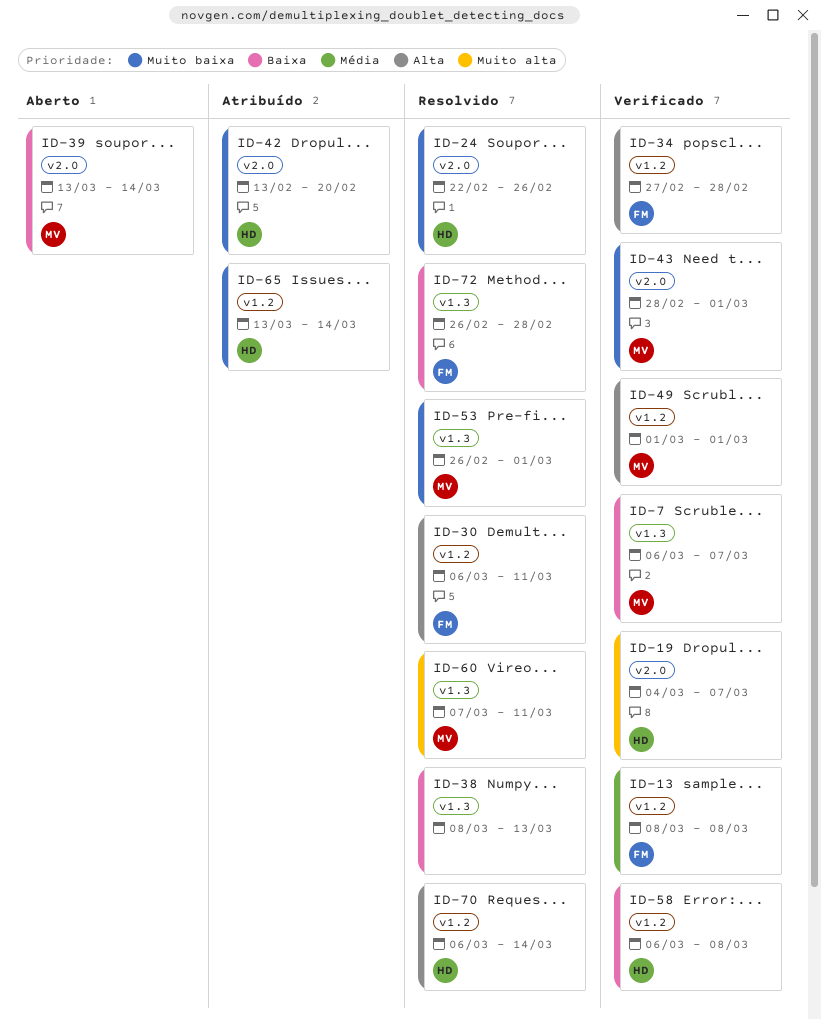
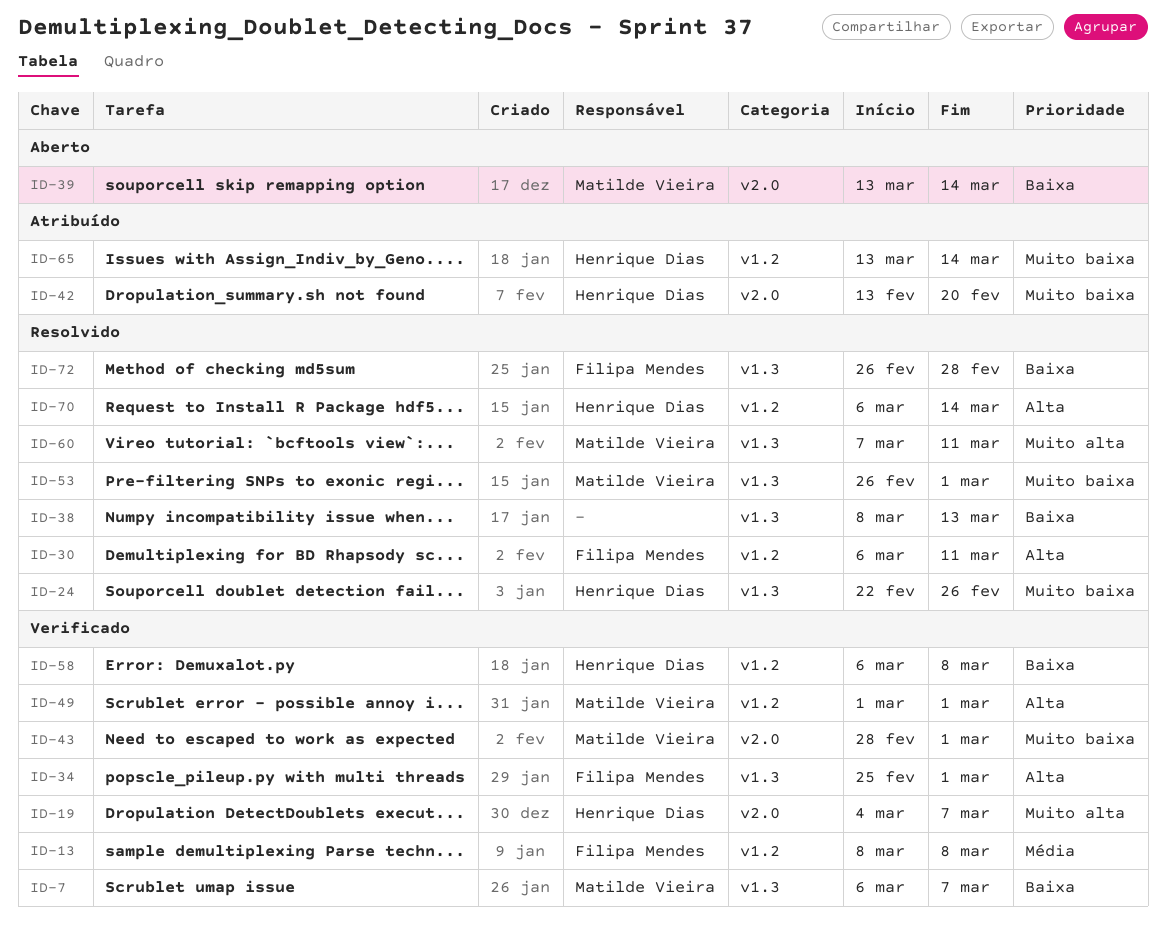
ID-24, label: v2.0 -> v1.3
ID-34, label: v1.2 -> v1.3
ID-34, start: Feb 27 -> Feb 25
ID-34, due: Feb 28 -> Mar 1

